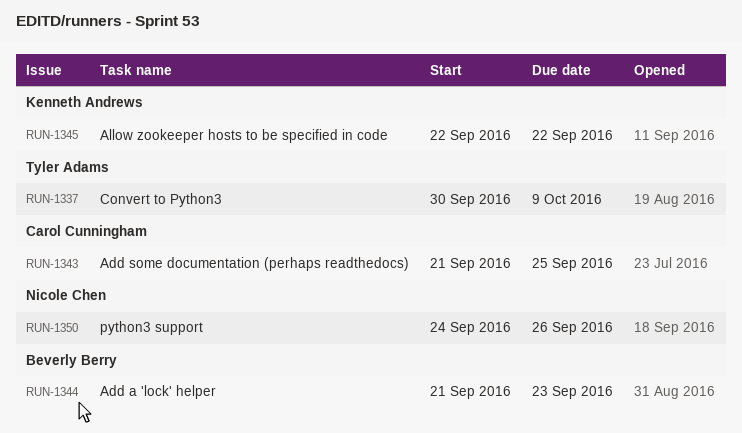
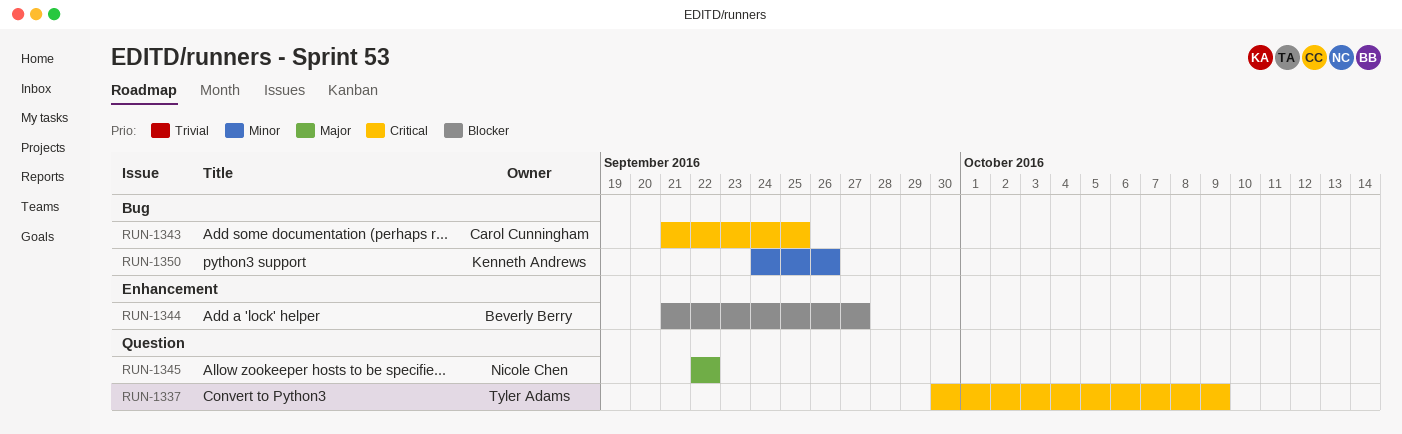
RUN-1344, due: Sep 23 -> Sep 27
RUN-1345, owner: Kenneth Andrews -> Nicole Chen
RUN-1350, owner: Nicole Chen -> Kenneth Andrews

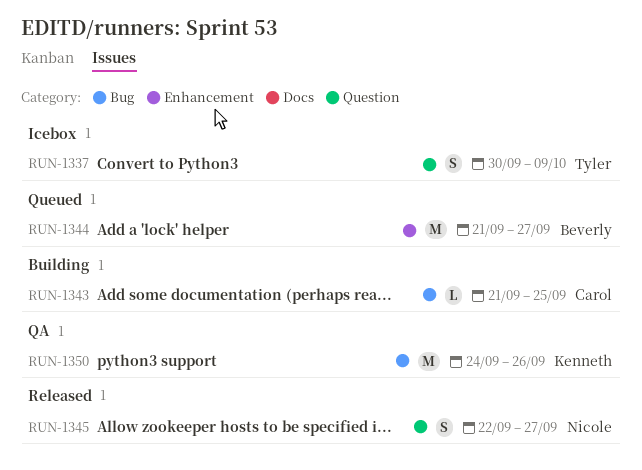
RUN-1345, due: Sep 22 -> Sep 27

